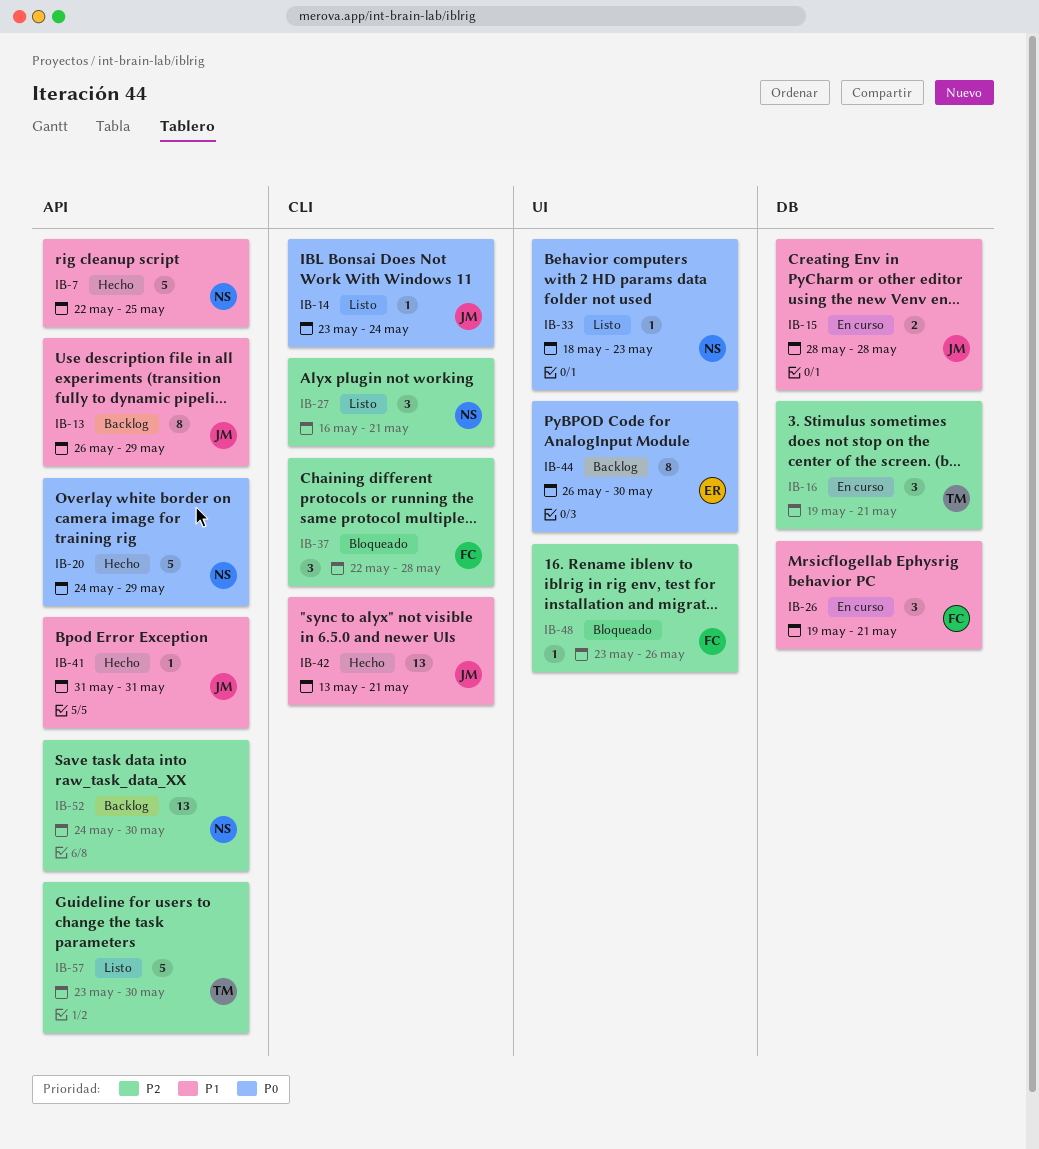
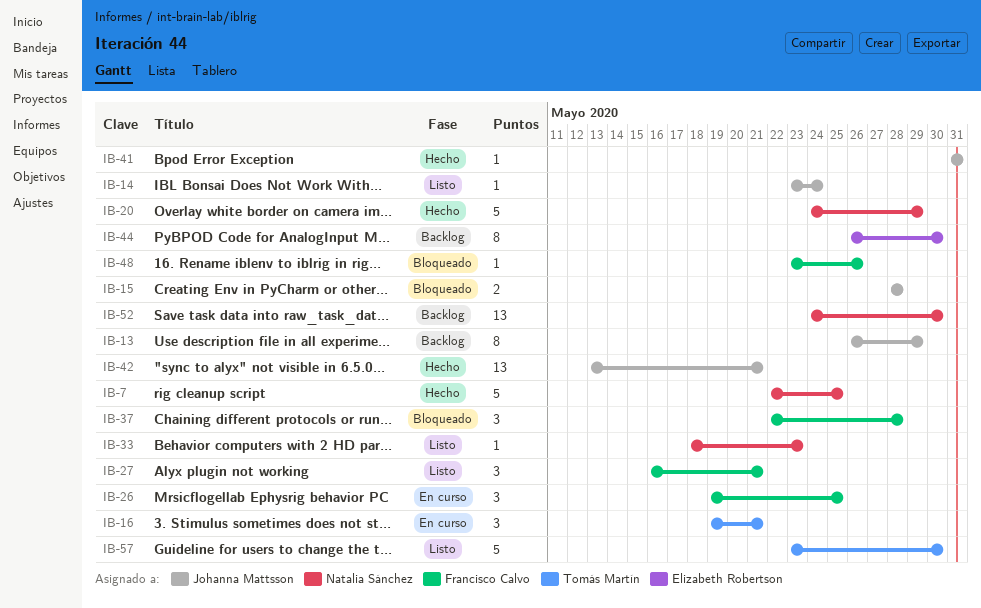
IB-15, status: En curso -> Bloqueado
IB-26, due: May 21 -> May 25
IB-27, owner: Natalia Sánchez -> Francisco Calvo

